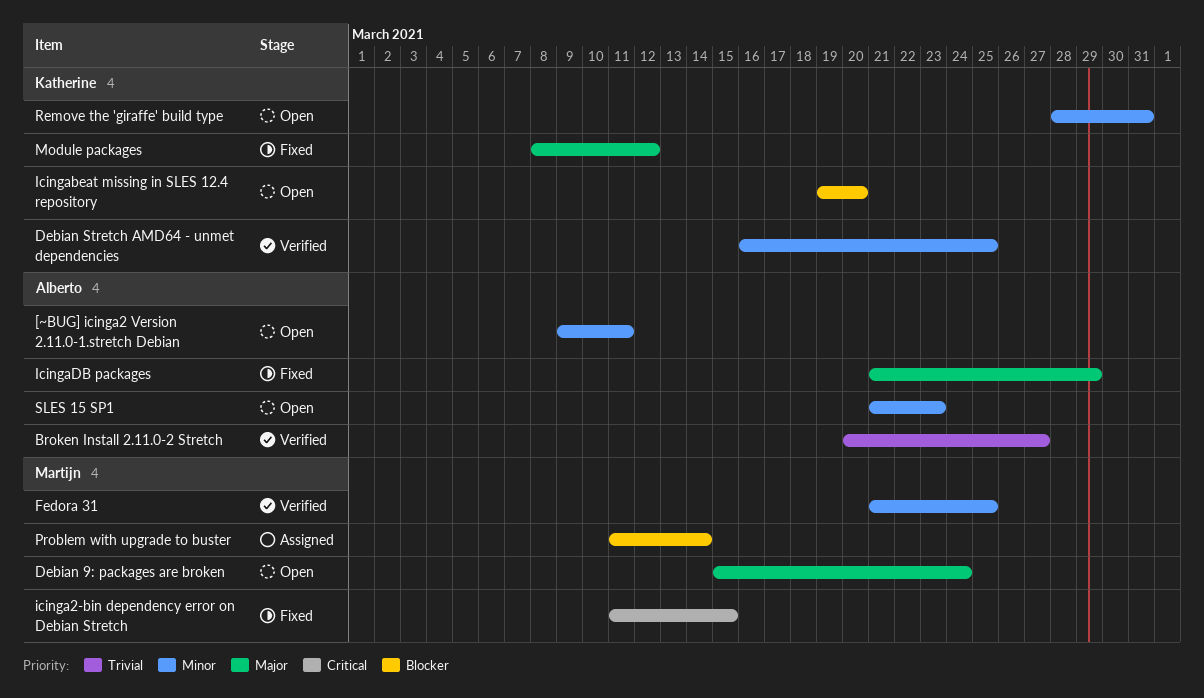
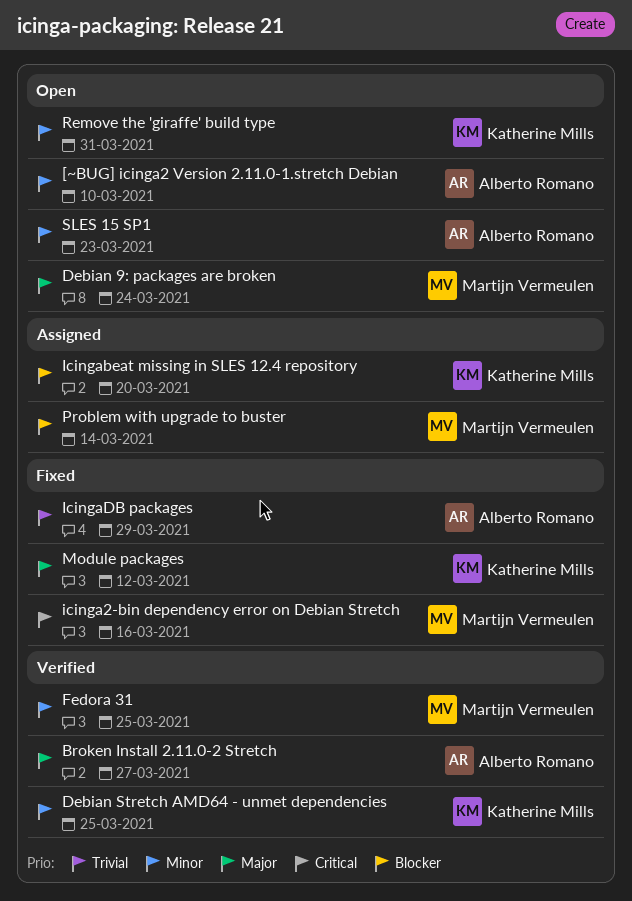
[~BUG] icinga2 Version 2.11.0-1.stretch Debian, due: Mar 11 -> Mar 10
Broken Install 2.11.0-2 Stretch, priority: Trivial -> Major
icinga2-bin dependency error on Debian Stretch, due: Mar 15 -> Mar 16
Icingabeat missing in SLES 12.4 repository, status: Open -> Assigned
IcingaDB packages, priority: Major -> Trivial

